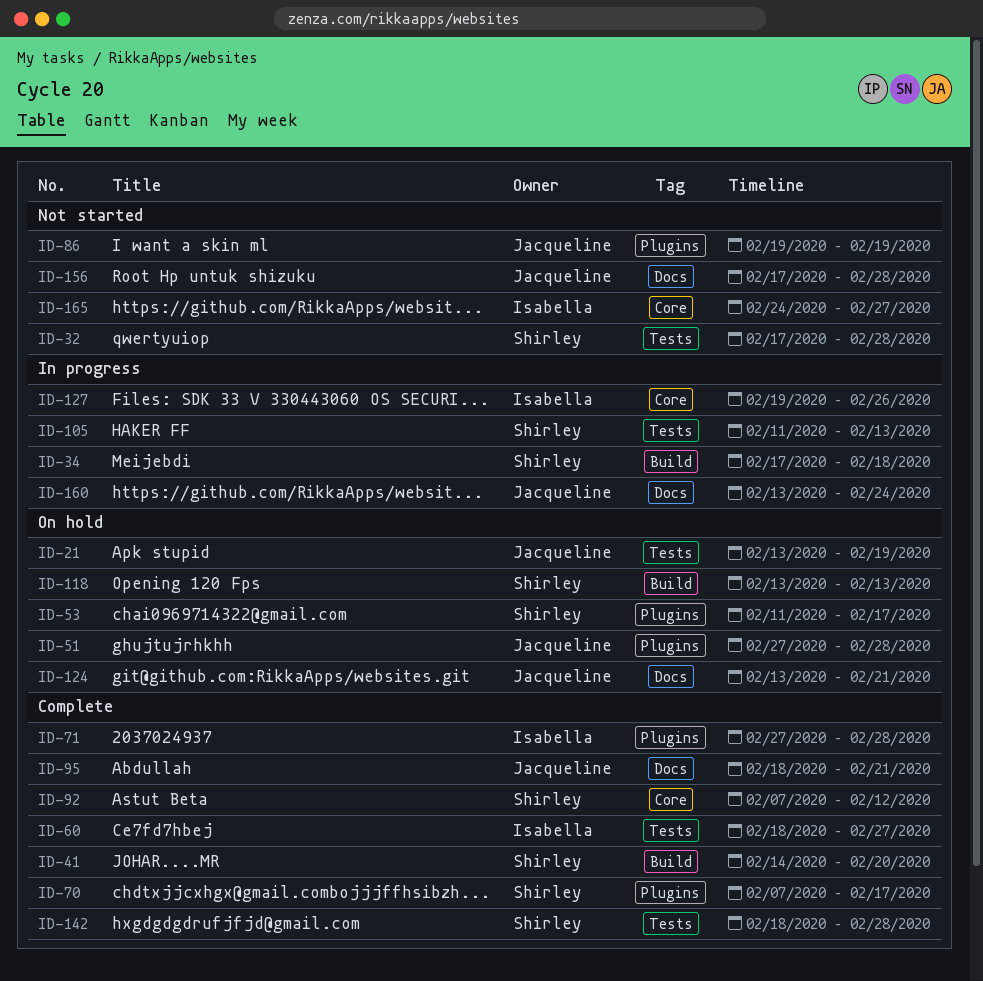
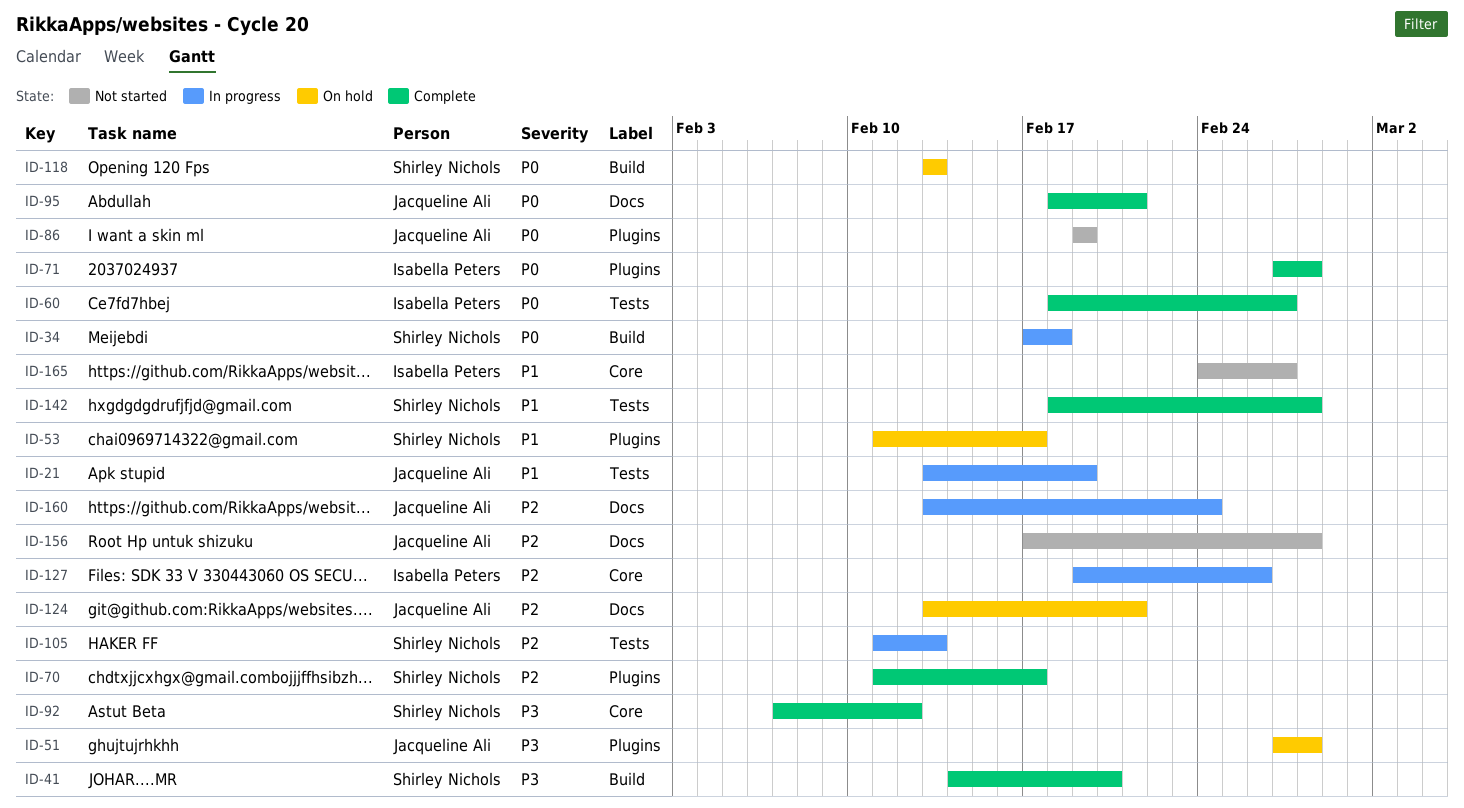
ID-21, status: On hold -> In progress
ID-32: present -> none
ID-70, start: Feb 7 -> Feb 11

